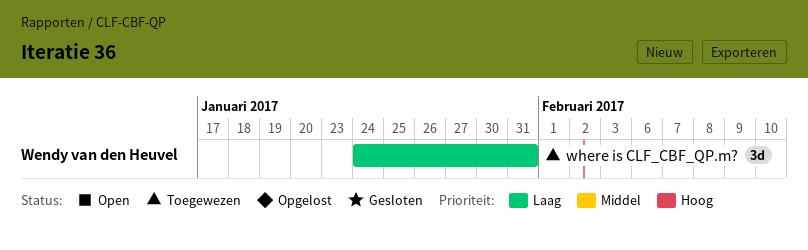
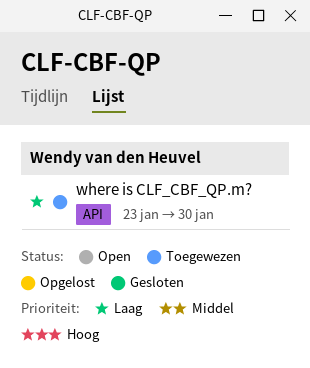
where is CLF_CBF_QP.m?, start: Jan 24 -> Jan 23
where is CLF_CBF_QP.m?, due: Jan 31 -> Jan 30

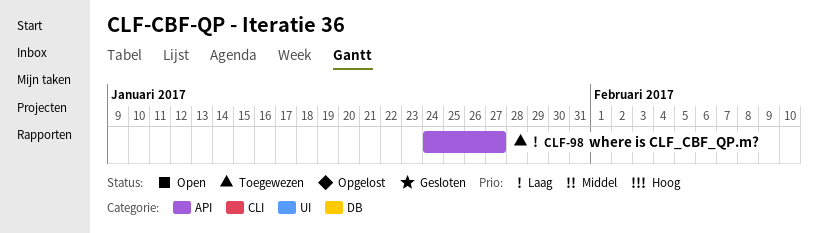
where is CLF_CBF_QP.m?, start: Jan 23 -> Jan 24
where is CLF_CBF_QP.m?, due: Jan 30 -> Jan 27

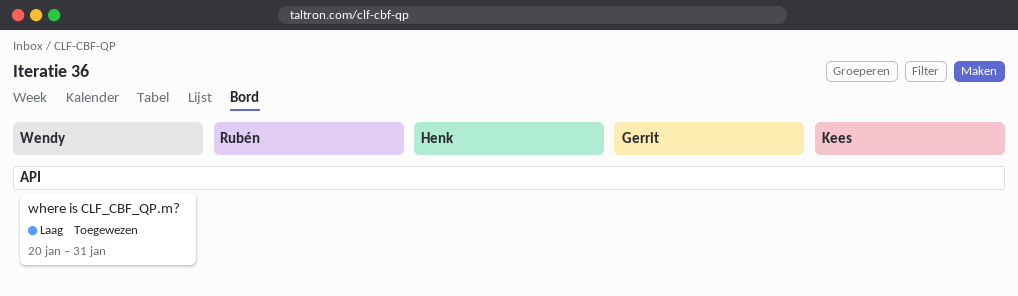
where is CLF_CBF_QP.m?, start: Jan 24 -> Jan 20
where is CLF_CBF_QP.m?, due: Jan 27 -> Jan 31

